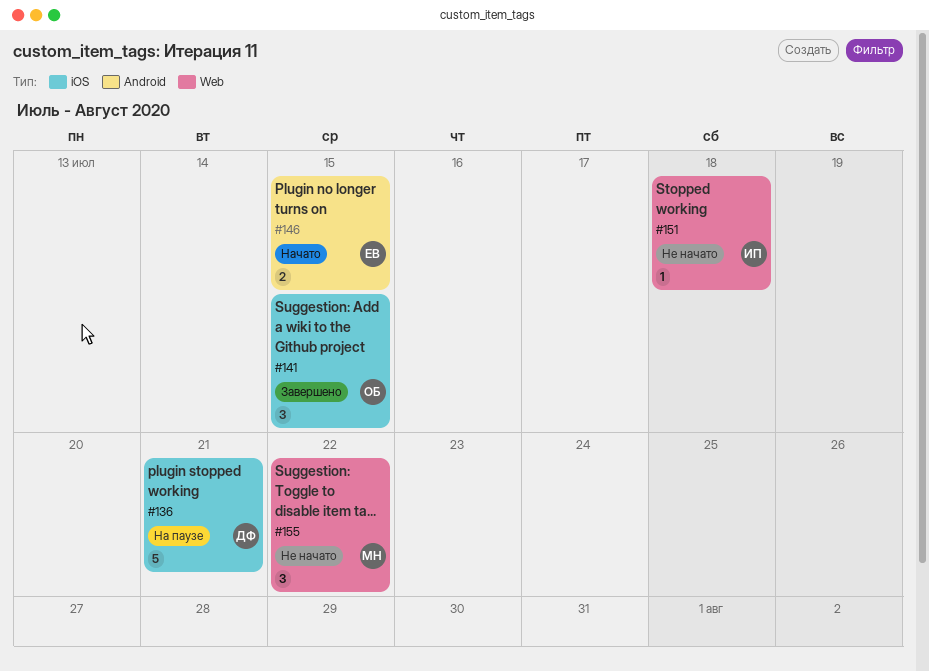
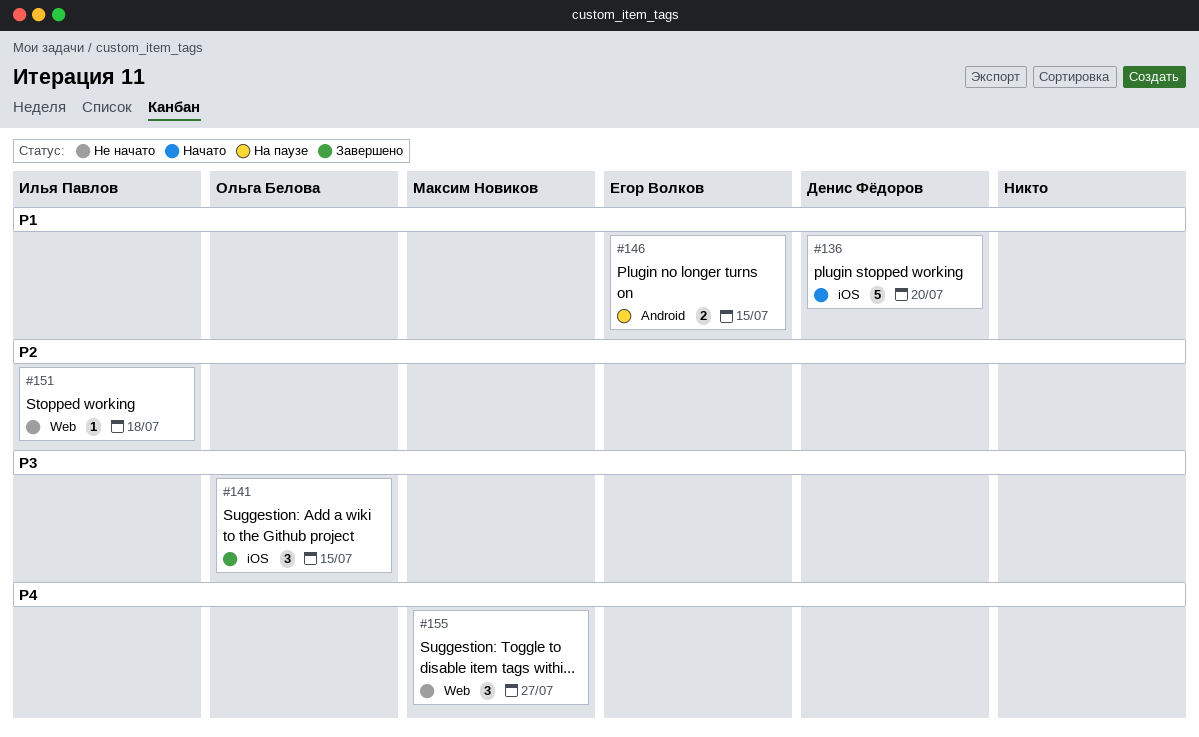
#136, status: На паузе -> Начато
#136, due: Jul 21 -> Jul 20
#146, status: Начато -> На паузе
#155, due: Jul 22 -> Jul 27

